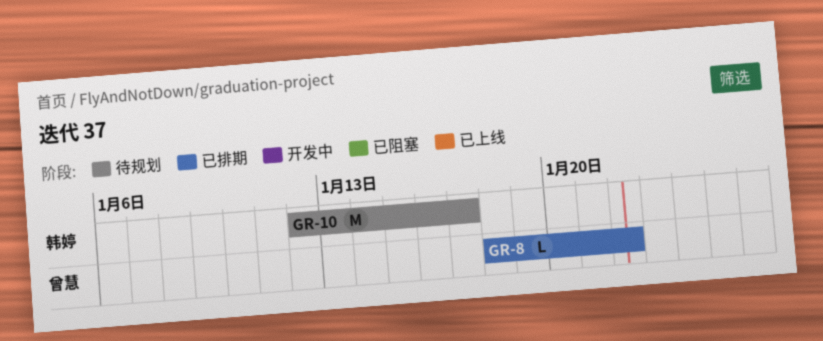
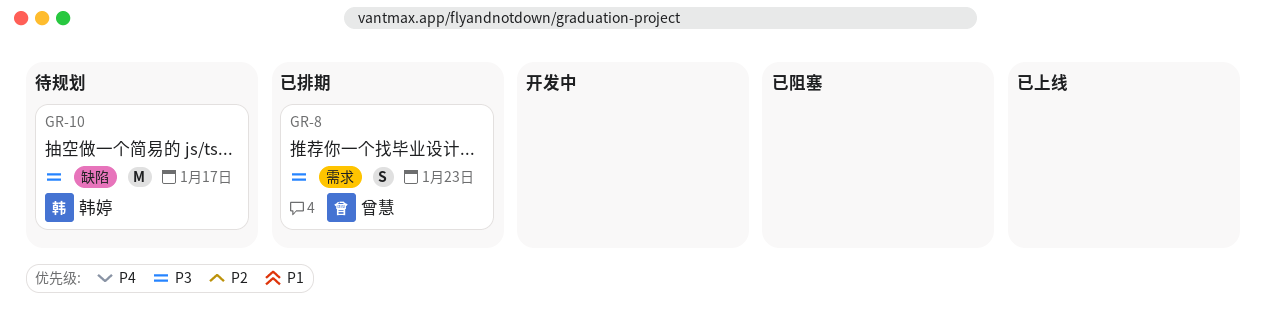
GR-8, estimate: L -> S
GR-8, due: Jan 22 -> Jan 23

